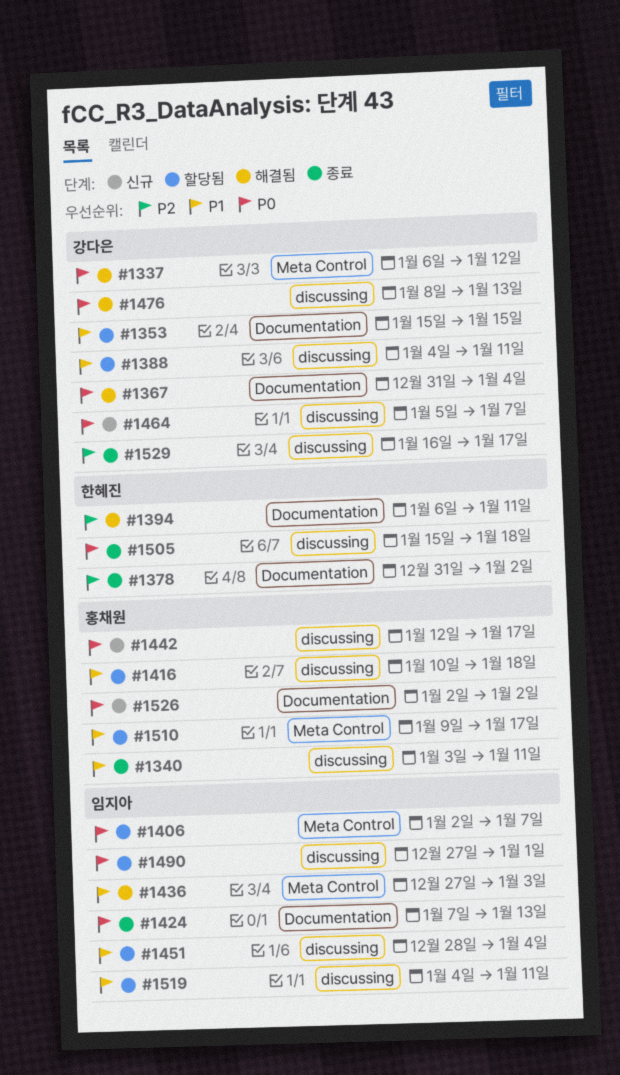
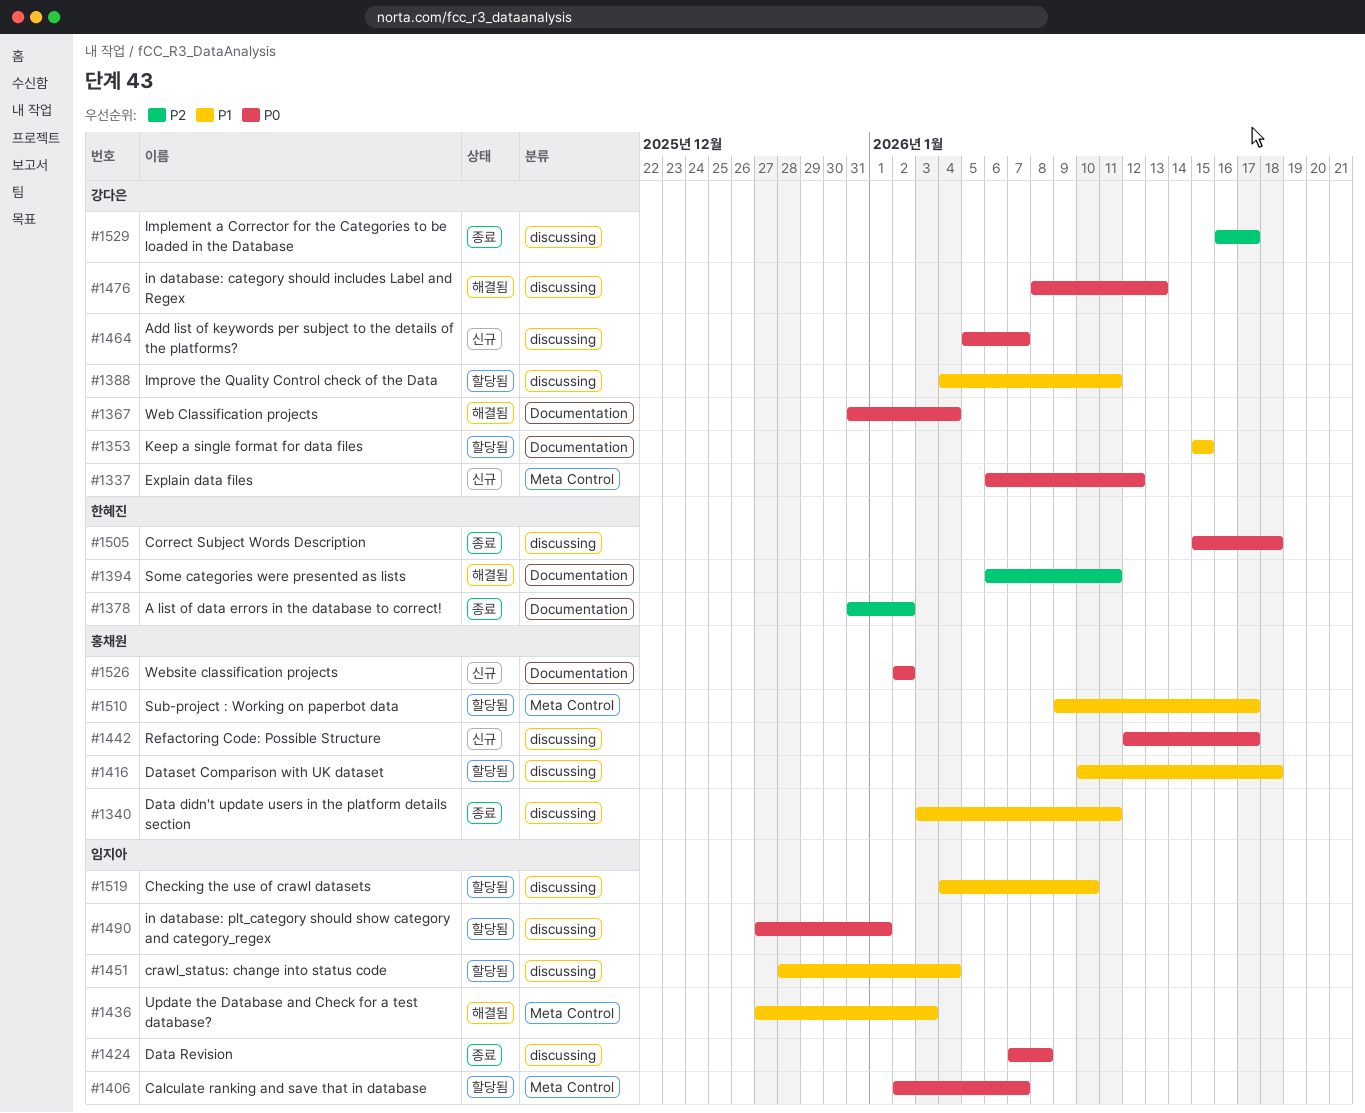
#1337, status: 해결됨 -> 신규
#1424, label: Documentation -> discussing
#1424, due: Jan 13 -> Jan 8
#1519, due: Jan 11 -> Jan 10

